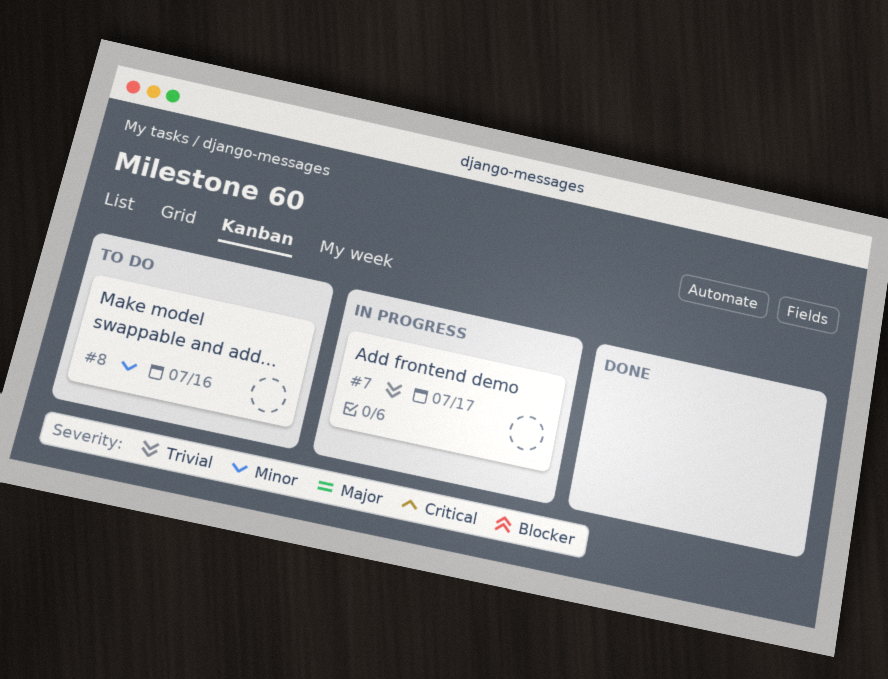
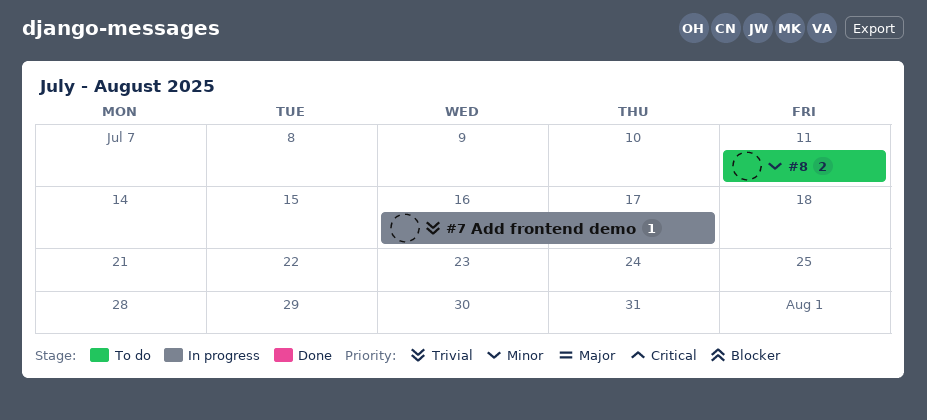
#8, due: Jul 16 -> Jul 11

